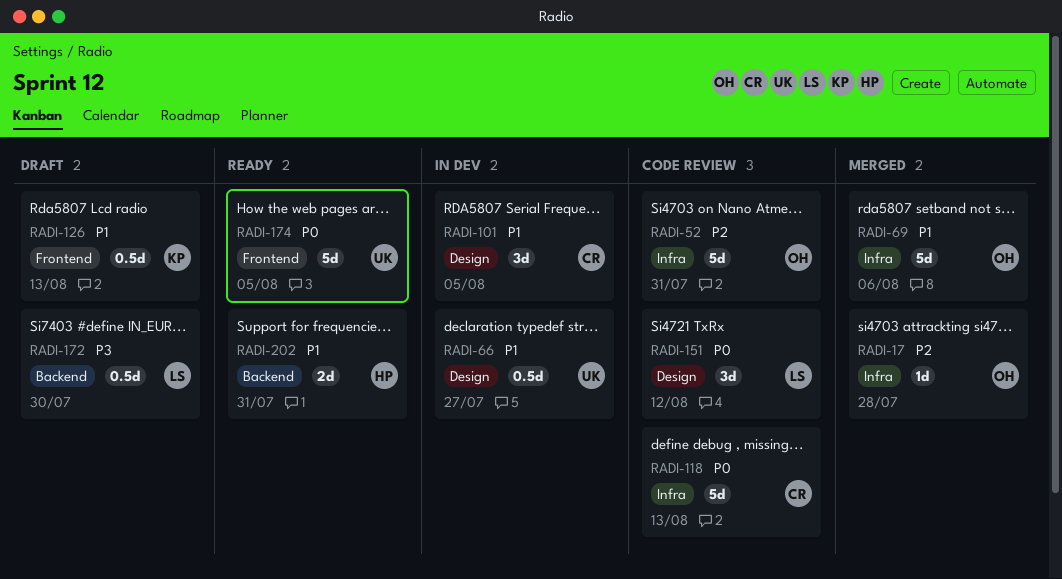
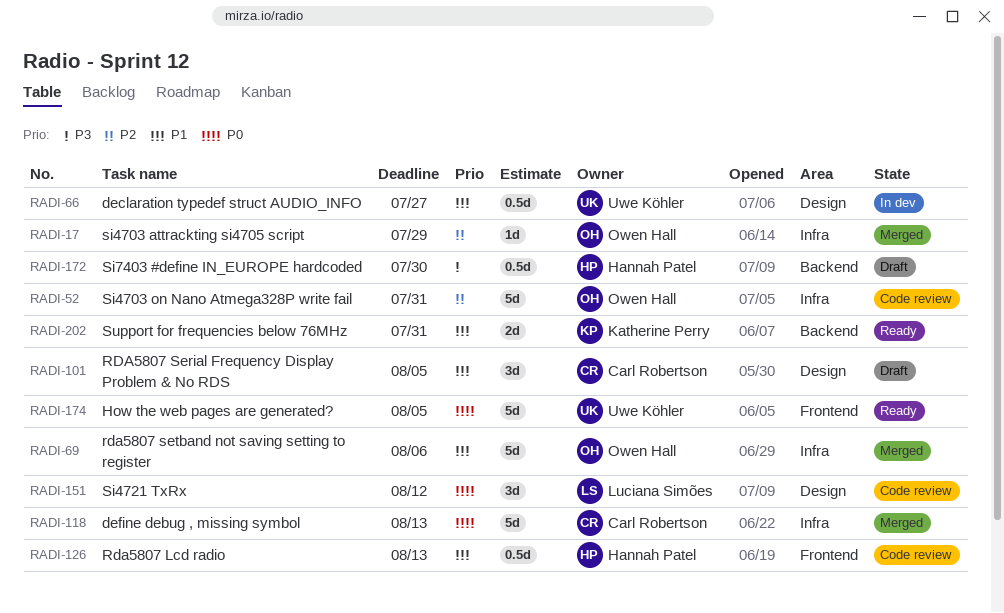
RADI-17, due: Jul 28 -> Jul 29
RADI-101, status: In dev -> Draft
RADI-118, status: Code review -> Merged
RADI-126, status: Draft -> Code review
RADI-126, owner: Katherine Perry -> Hannah Patel
RADI-172, owner: Luciana Simões -> Hannah Patel
RADI-202, owner: Hannah Patel -> Katherine Perry

